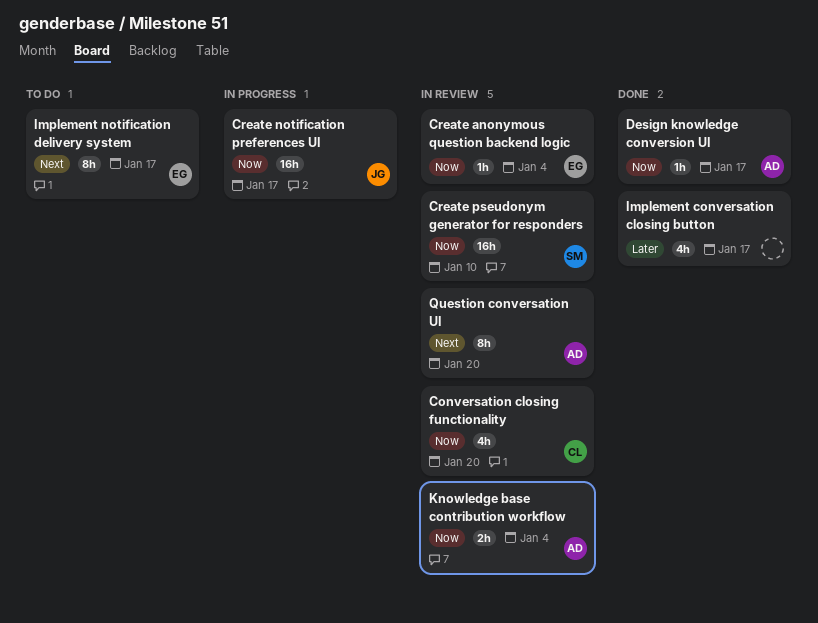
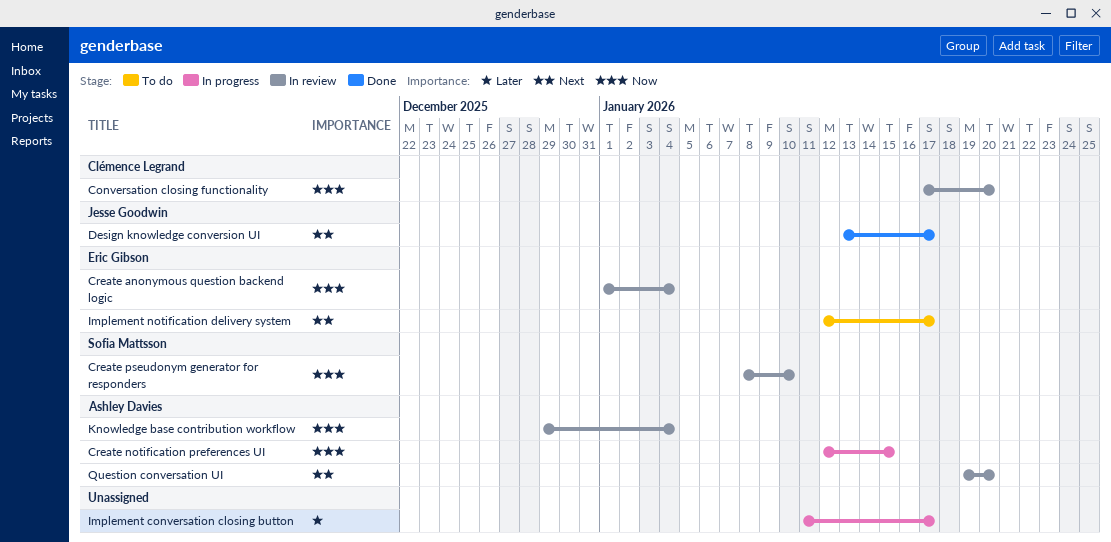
Create notification preferences UI, owner: Jesse Goodwin -> Ashley Davies
Create notification preferences UI, due: Jan 17 -> Jan 15
Design knowledge conversion UI, owner: Ashley Davies -> Jesse Goodwin
Design knowledge conversion UI, priority: Now -> Next
Implement conversation closing button, status: Done -> In progress

